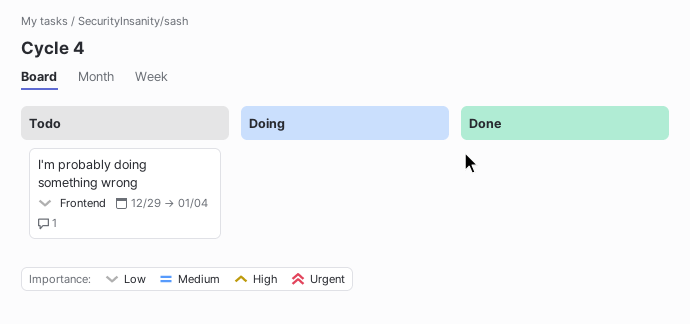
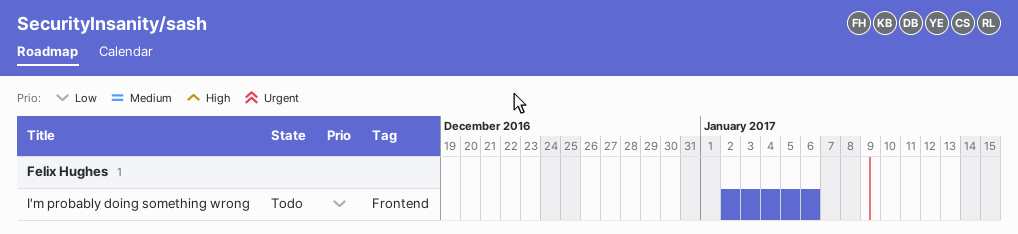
I'm probably doing something wrong, start: Dec 29 -> Jan 2
I'm probably doing something wrong, due: Jan 4 -> Jan 6

